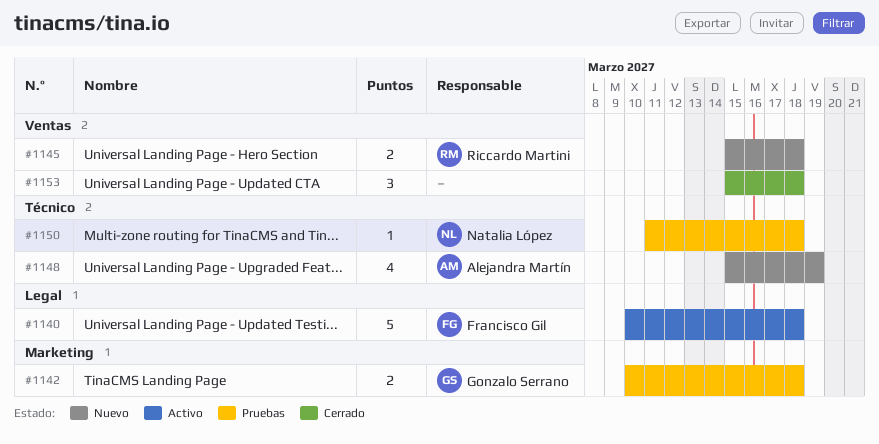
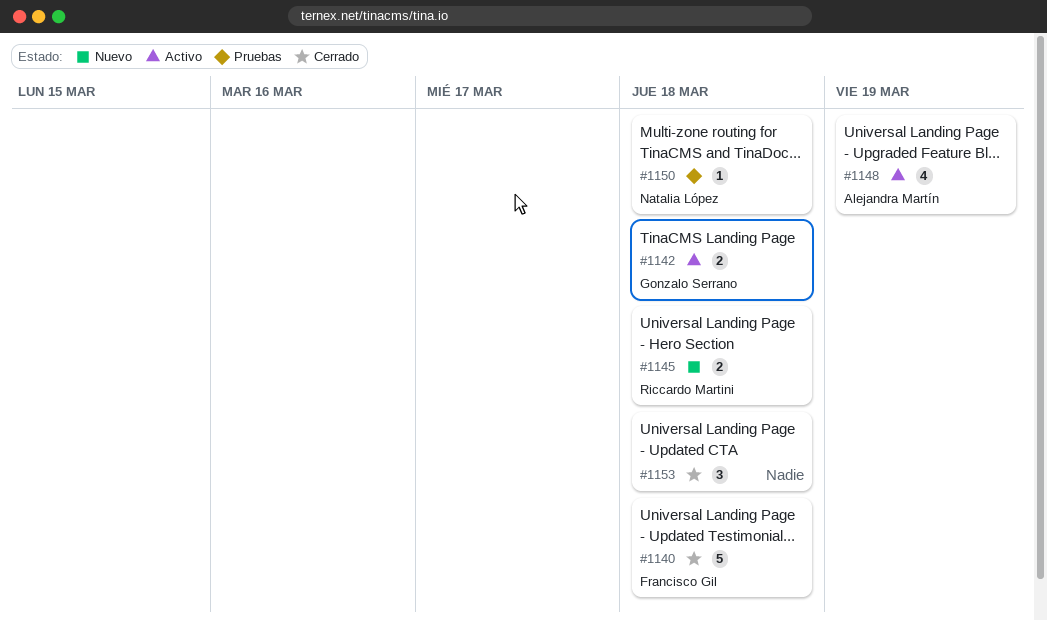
#1140, status: Activo -> Cerrado
#1142, status: Pruebas -> Activo
#1148, status: Nuevo -> Activo

